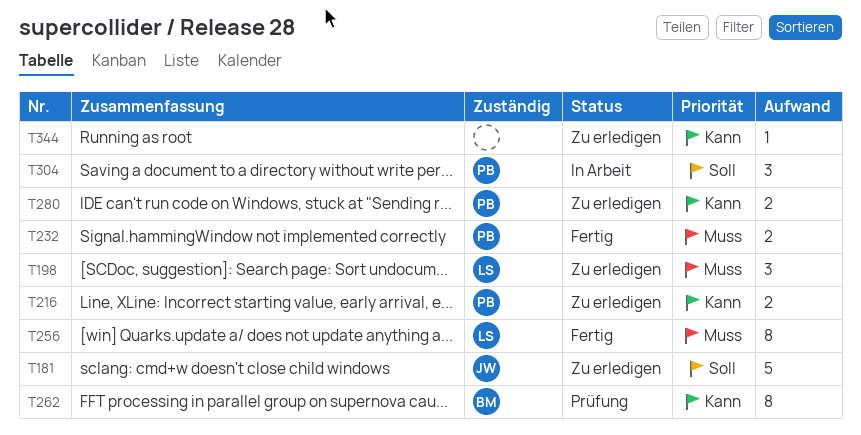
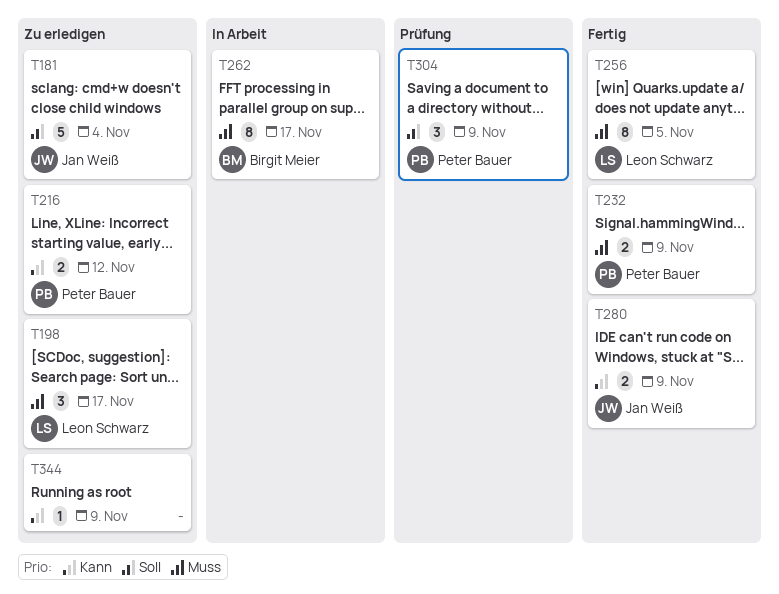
T262, status: Prüfung -> In Arbeit
T262, priority: Kann -> Muss
T280, status: Zu erledigen -> Fertig
T280, owner: Peter Bauer -> Jan Weiß
T304, status: In Arbeit -> Prüfung

